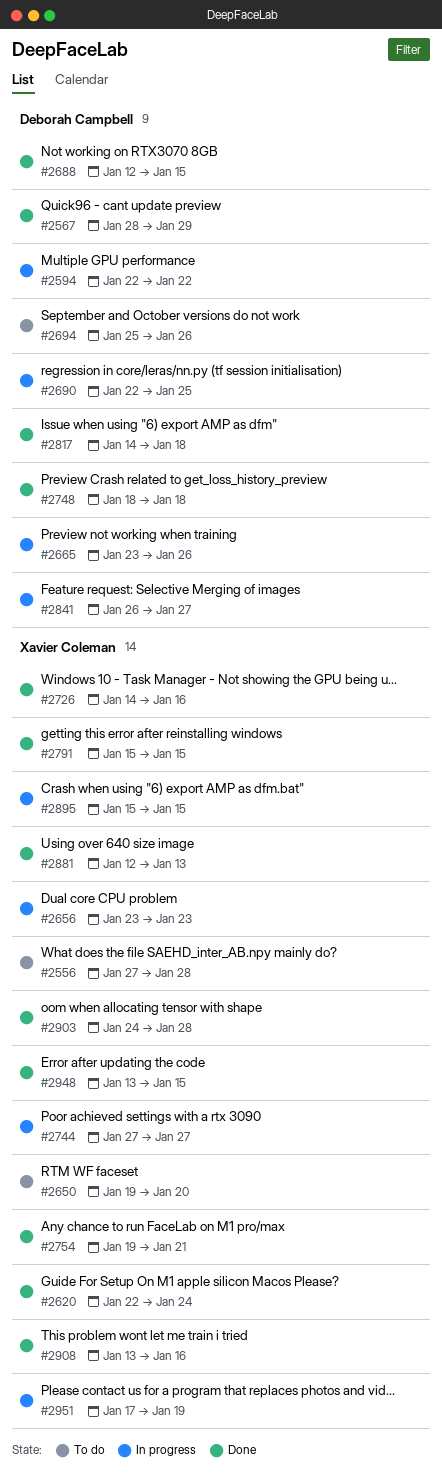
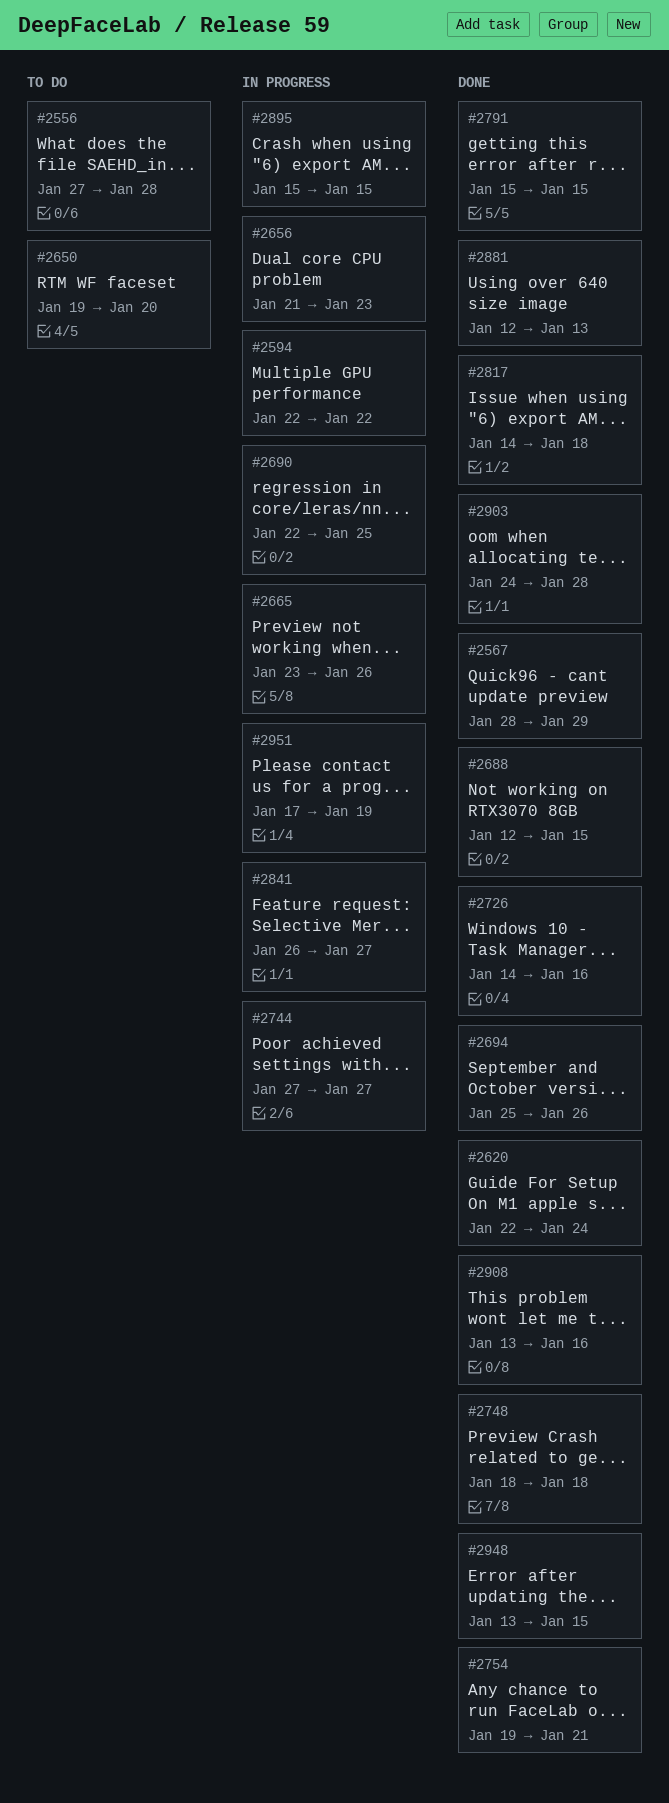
#2656, start: Jan 23 -> Jan 21
#2694, status: To do -> Done

